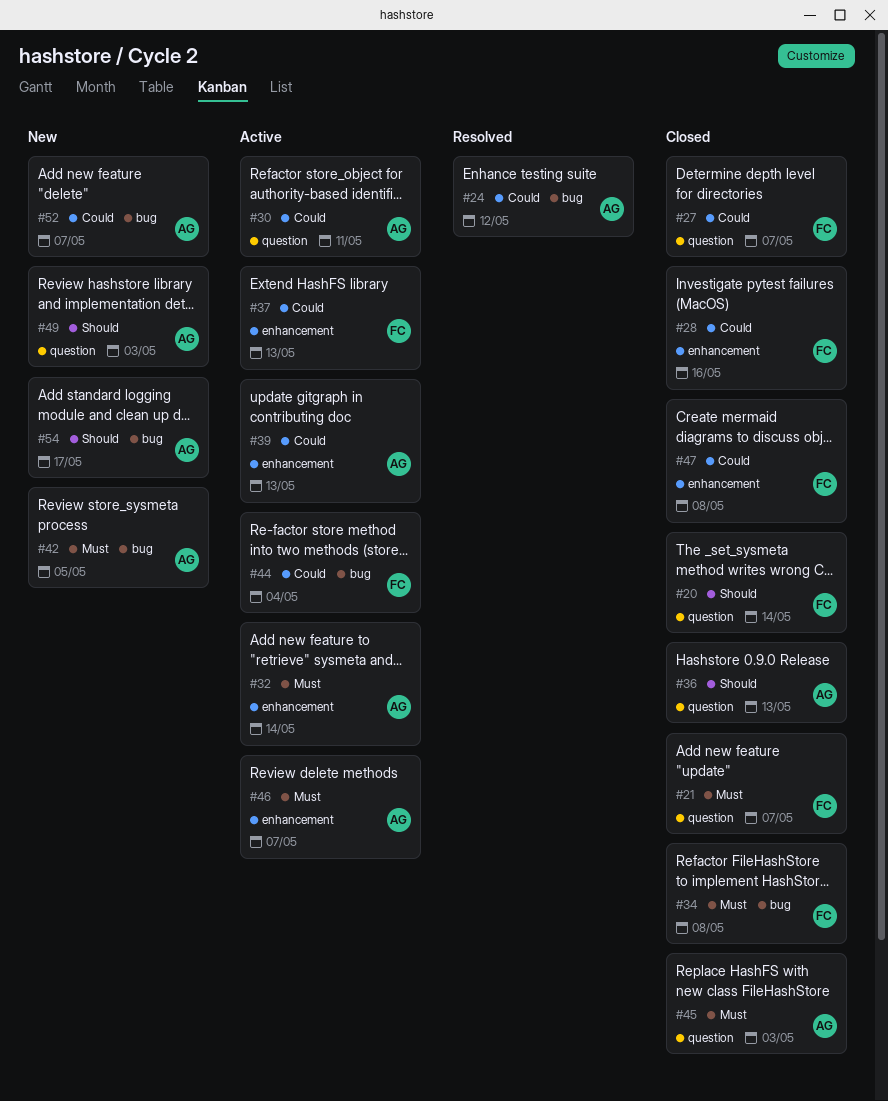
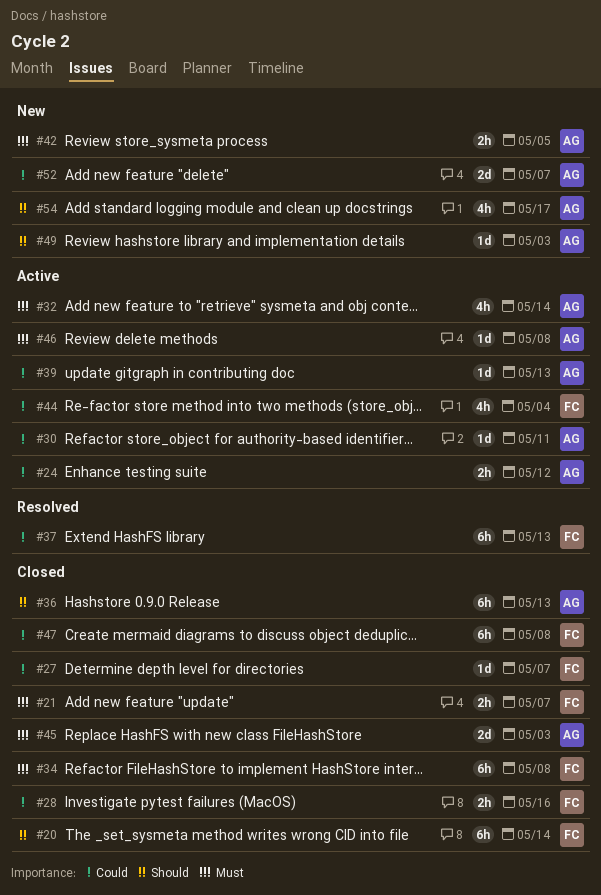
#24, status: Resolved -> Active
#37, status: Active -> Resolved
#46, due: May 7 -> May 8

